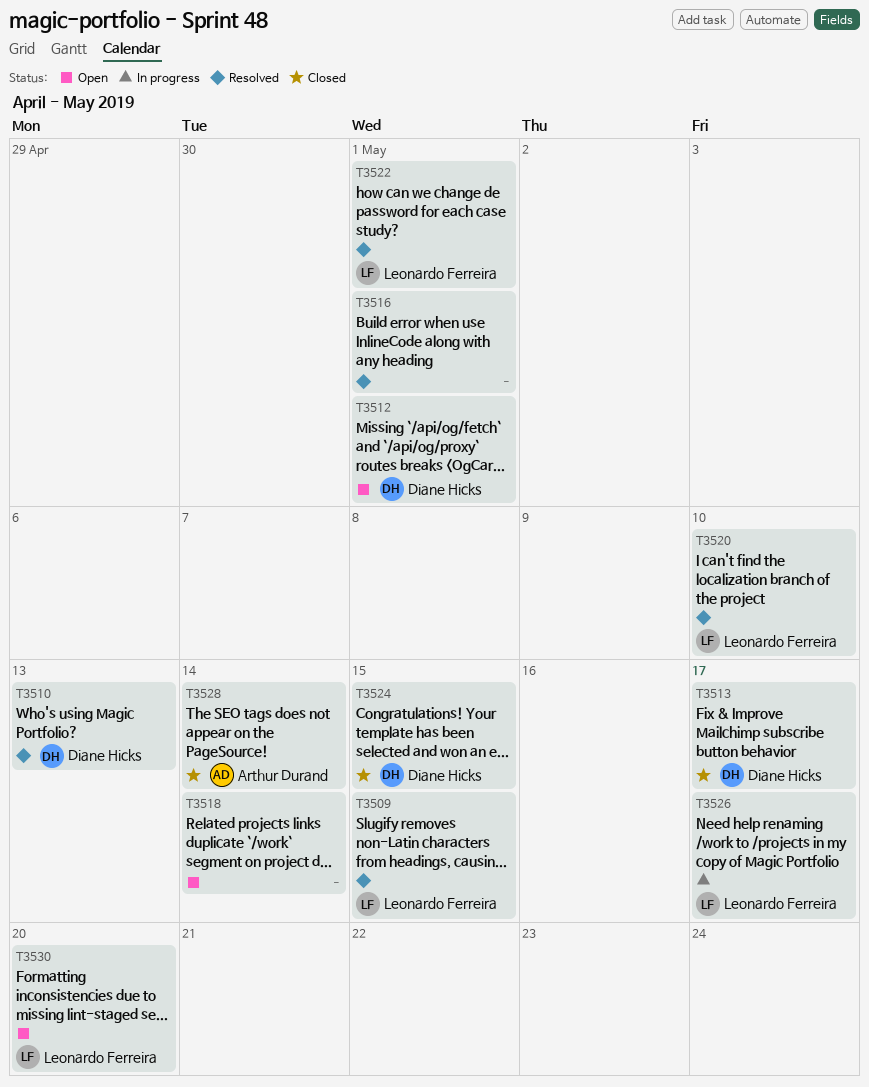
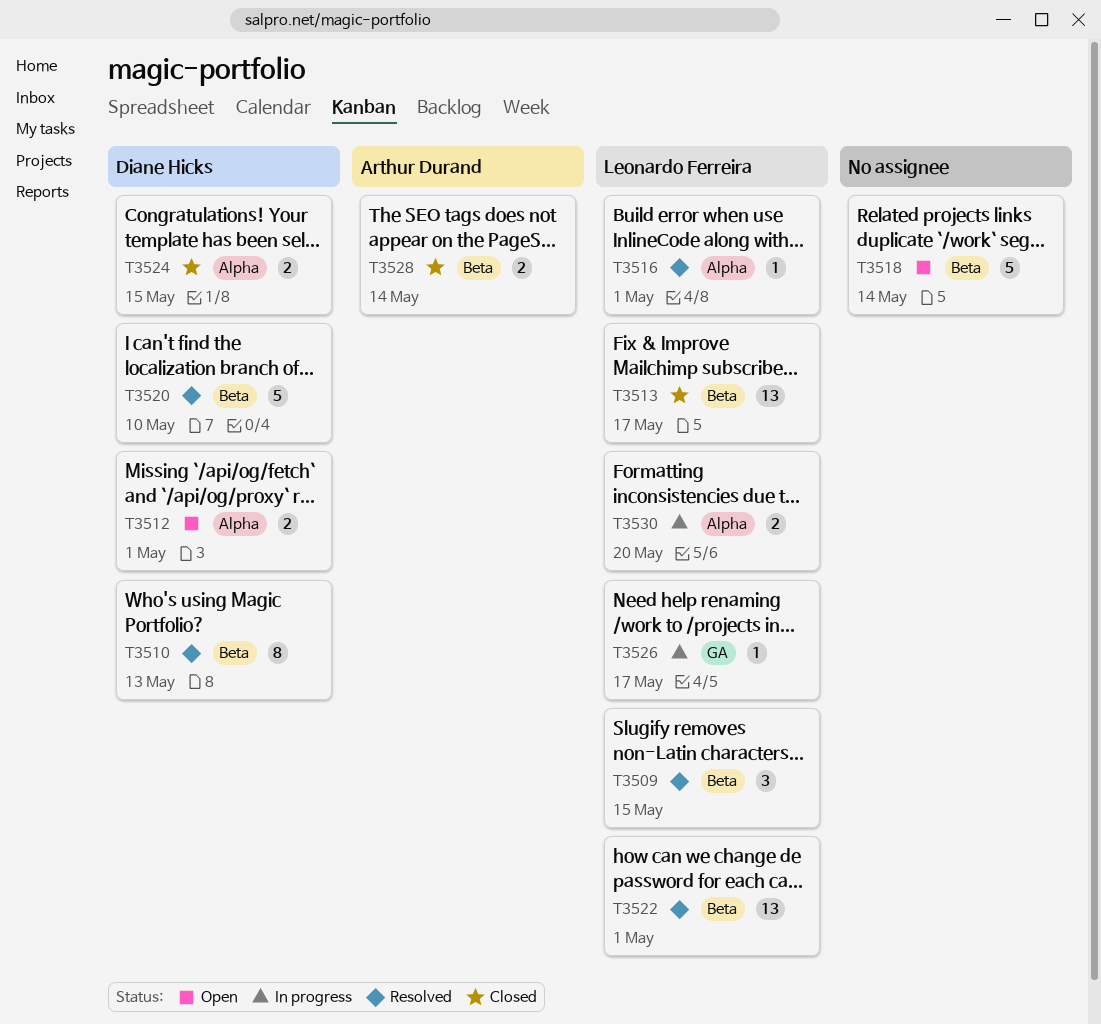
T3513, owner: Diane Hicks -> Leonardo Ferreira
T3516, owner: none -> Leonardo Ferreira
T3520, owner: Leonardo Ferreira -> Diane Hicks
T3530, status: Open -> In progress

